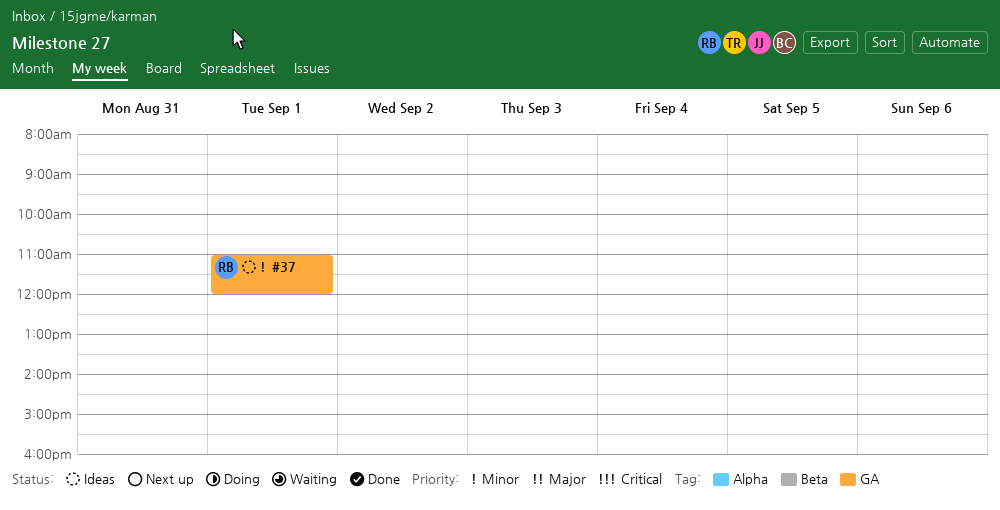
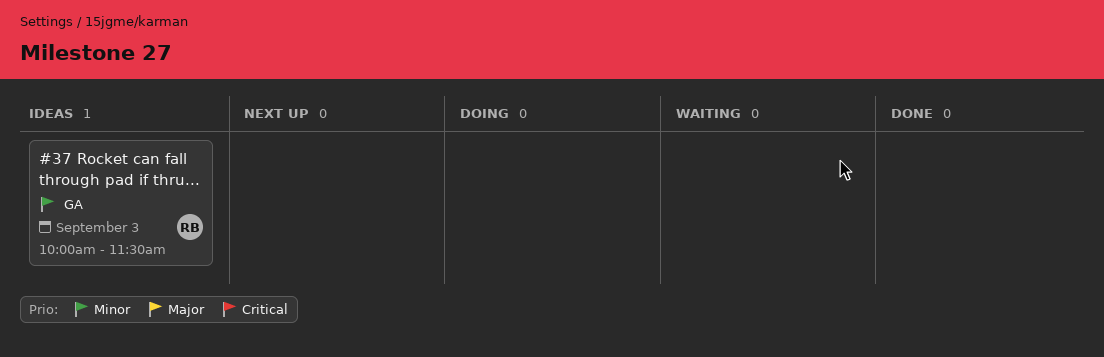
#37, day: Sep 1 -> Sep 3
#37, begins: 11:00 -> 10:00
#37, ends: 12:00 -> 11:30

